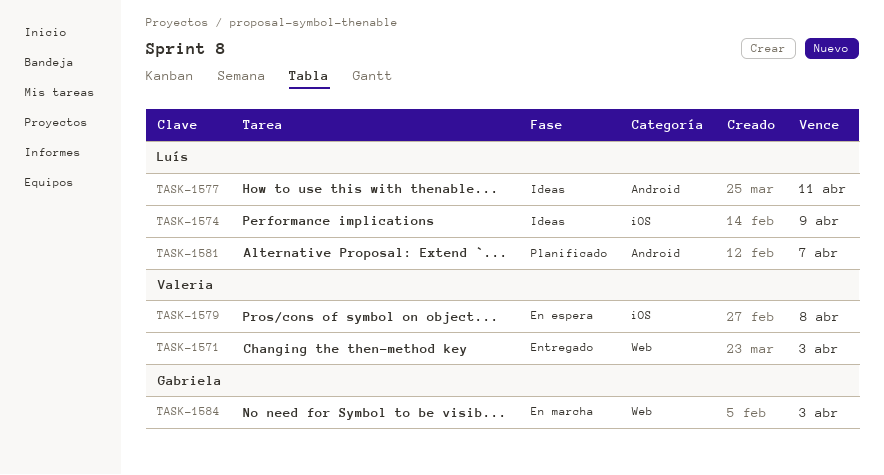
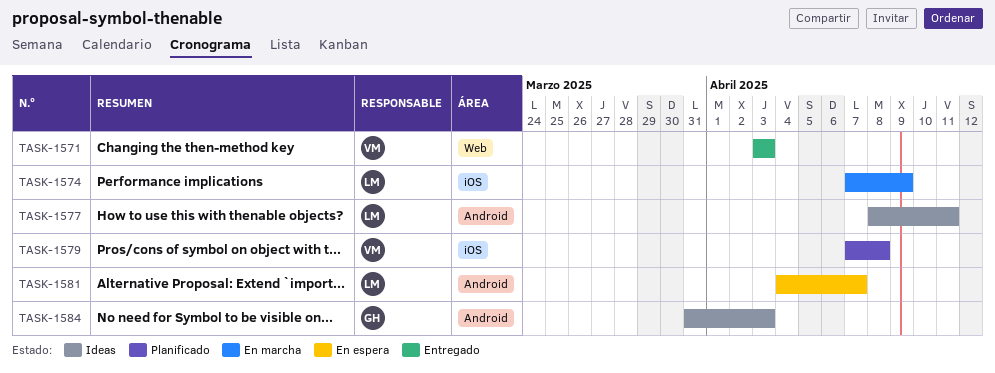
TASK-1574, status: Ideas -> En marcha
TASK-1579, status: En espera -> Planificado
TASK-1581, status: Planificado -> En espera
TASK-1584, status: En marcha -> Ideas
TASK-1584, label: Web -> Android

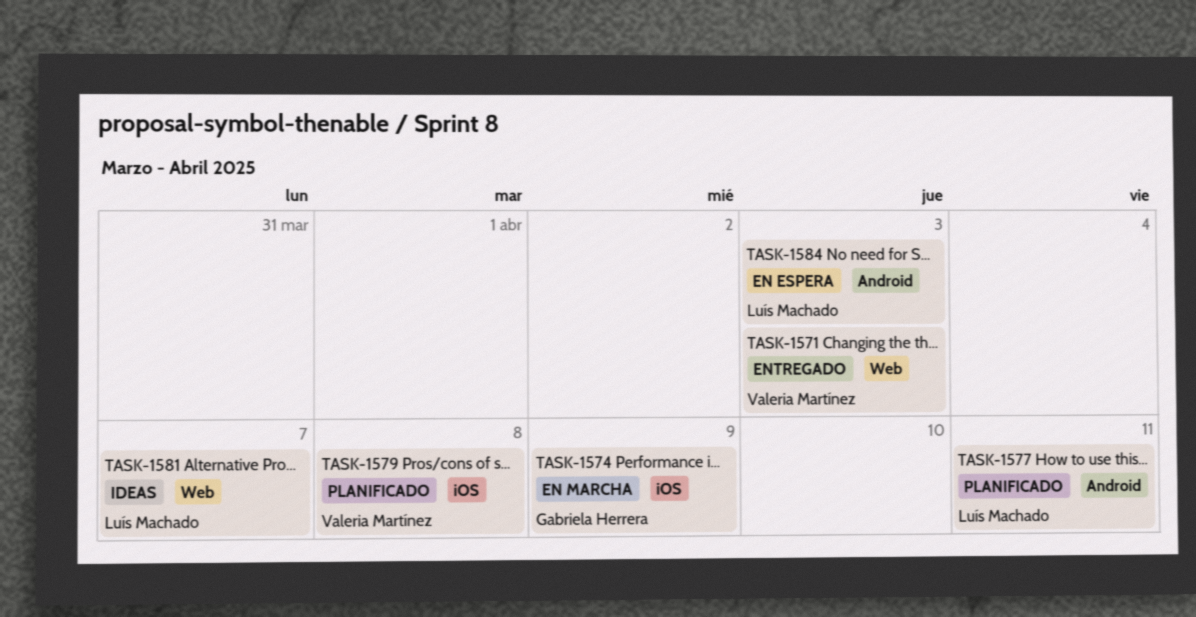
TASK-1574, owner: Luís Machado -> Gabriela Herrera
TASK-1577, status: Ideas -> Planificado
TASK-1581, status: En espera -> Ideas
TASK-1581, label: Android -> Web
TASK-1584, status: Ideas -> En espera
TASK-1584, owner: Gabriela Herrera -> Luís Machado

